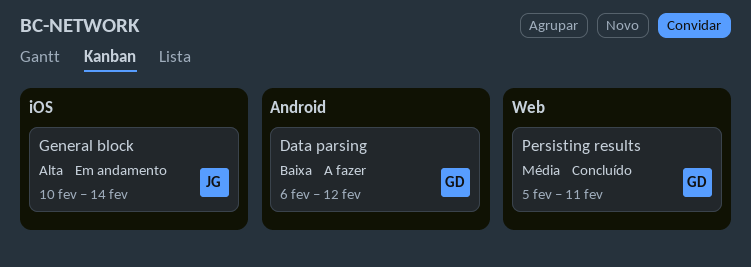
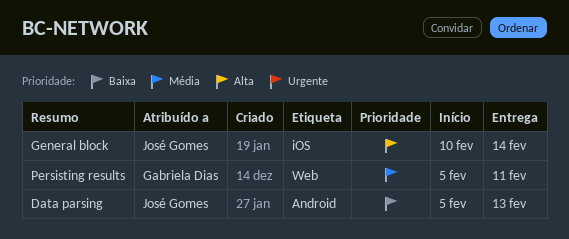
Data parsing, owner: Gabriela Dias -> José Gomes
Data parsing, start: Feb 6 -> Feb 5
Data parsing, due: Feb 12 -> Feb 13

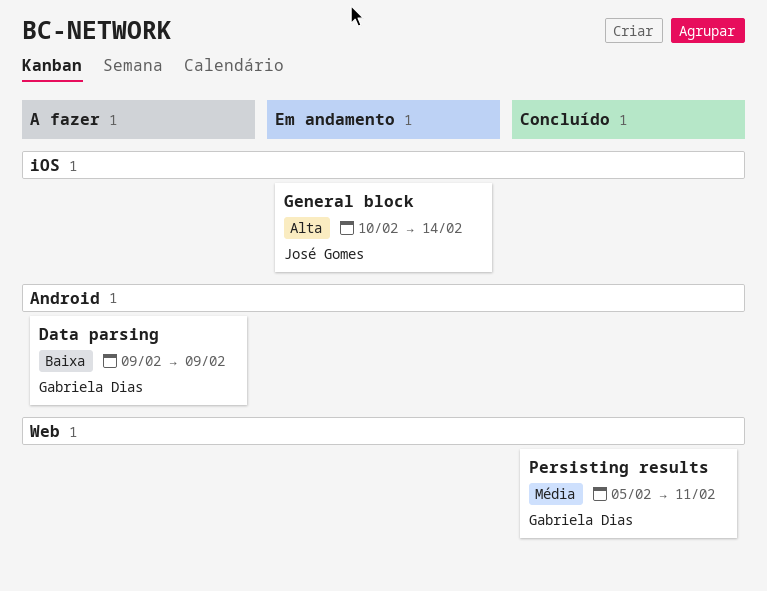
Data parsing, owner: José Gomes -> Gabriela Dias
Data parsing, start: Feb 5 -> Feb 9
Data parsing, due: Feb 13 -> Feb 9

